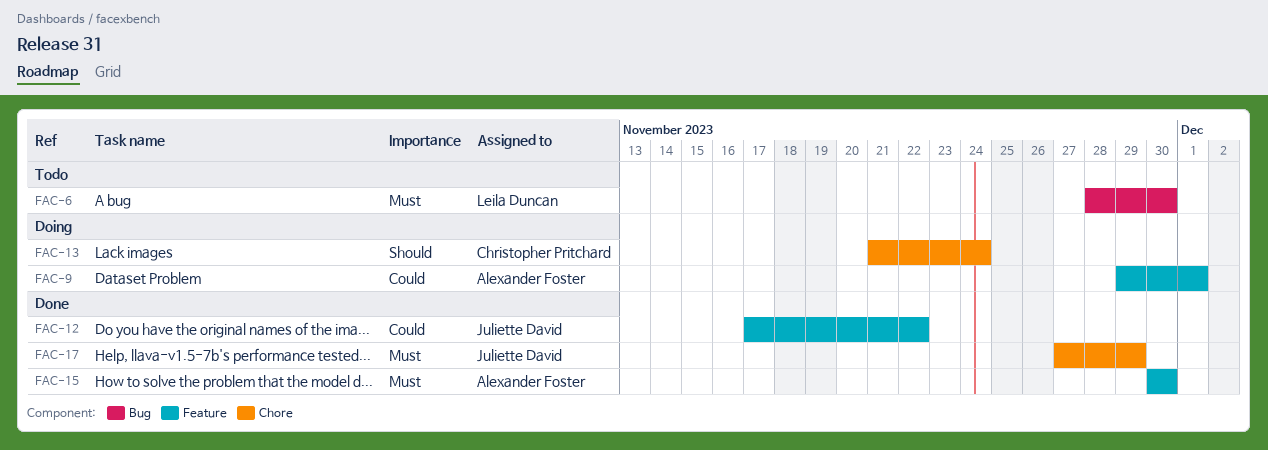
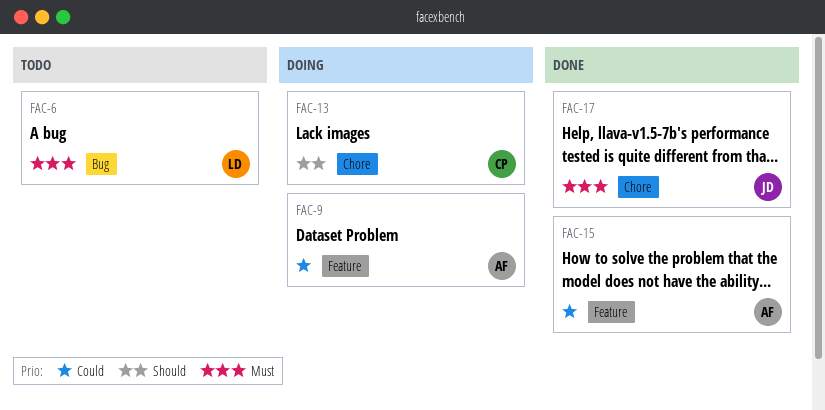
FAC-12: present -> none
FAC-15, priority: Must -> Could

